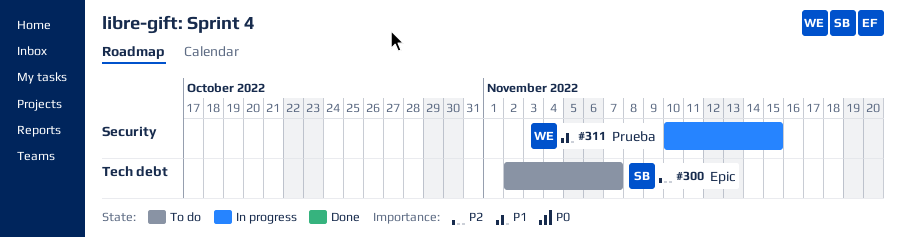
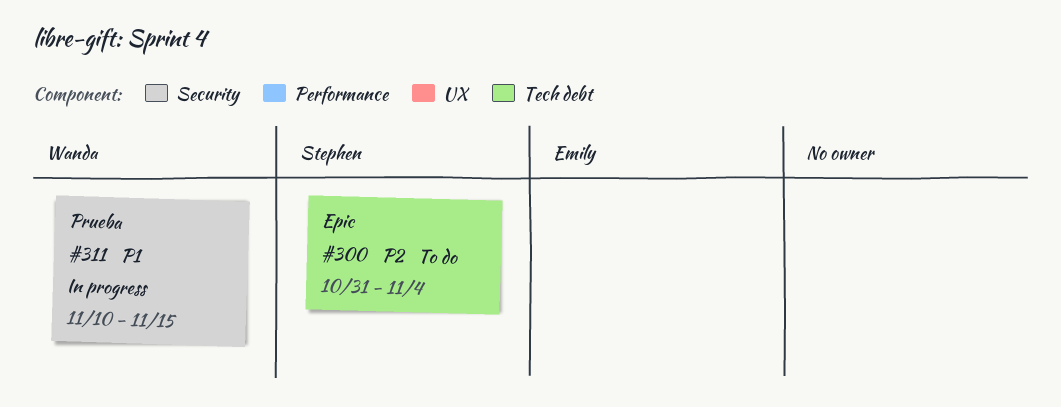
#300, start: Nov 2 -> Oct 31
#300, due: Nov 7 -> Nov 4

